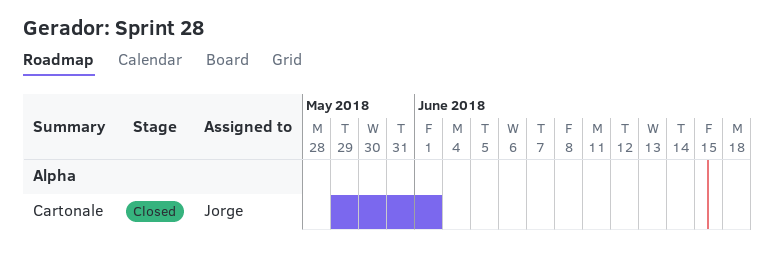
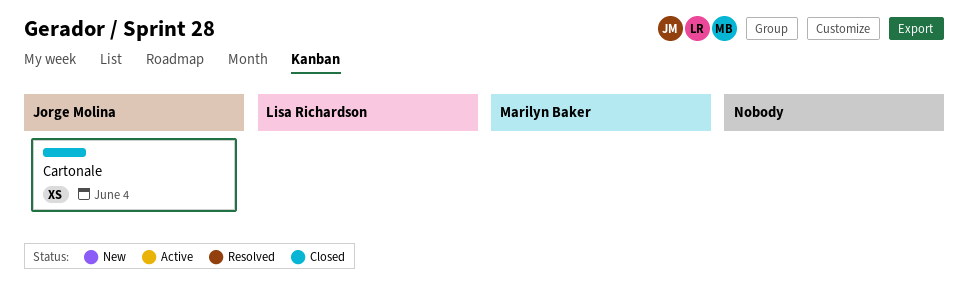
Cartonale, due: Jun 1 -> Jun 4

